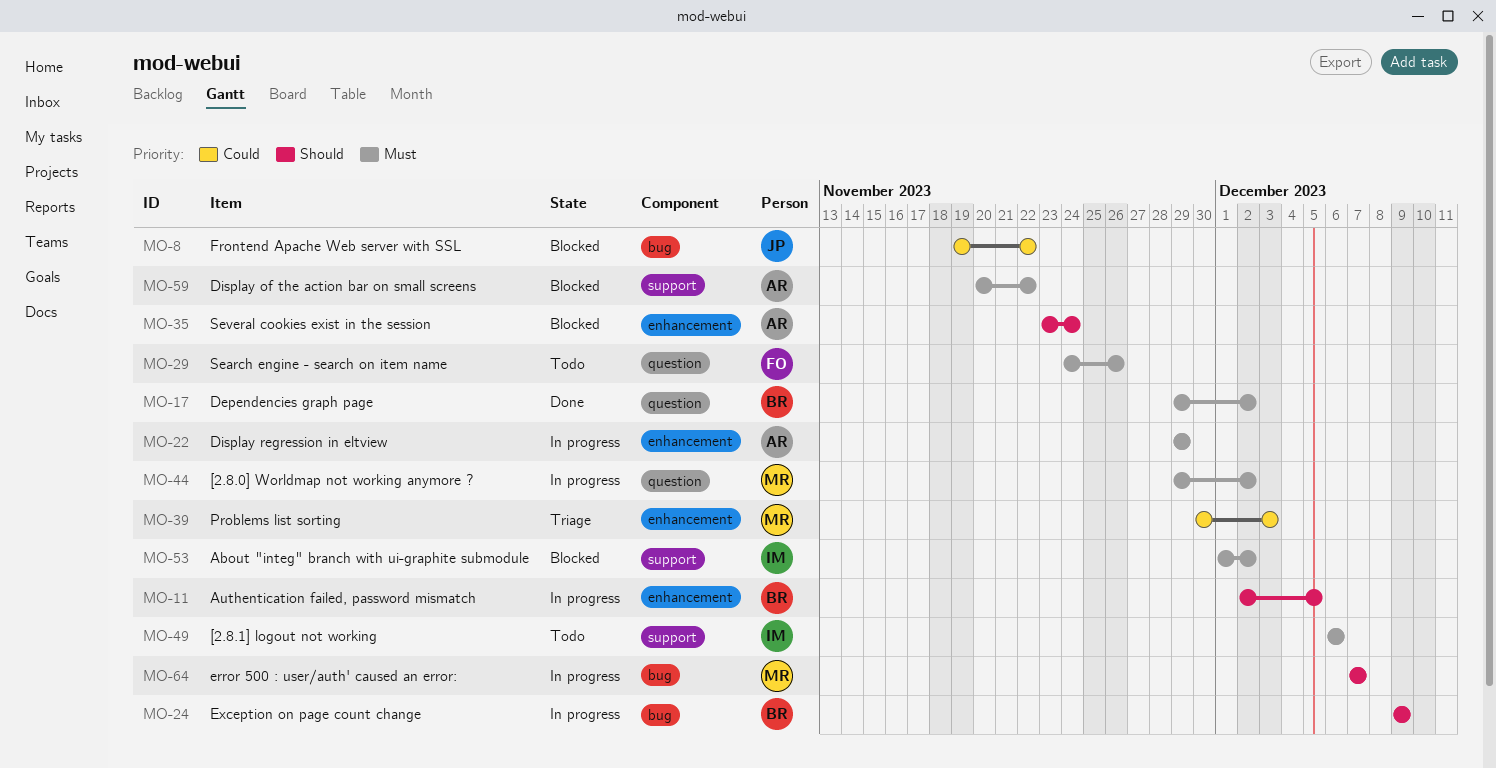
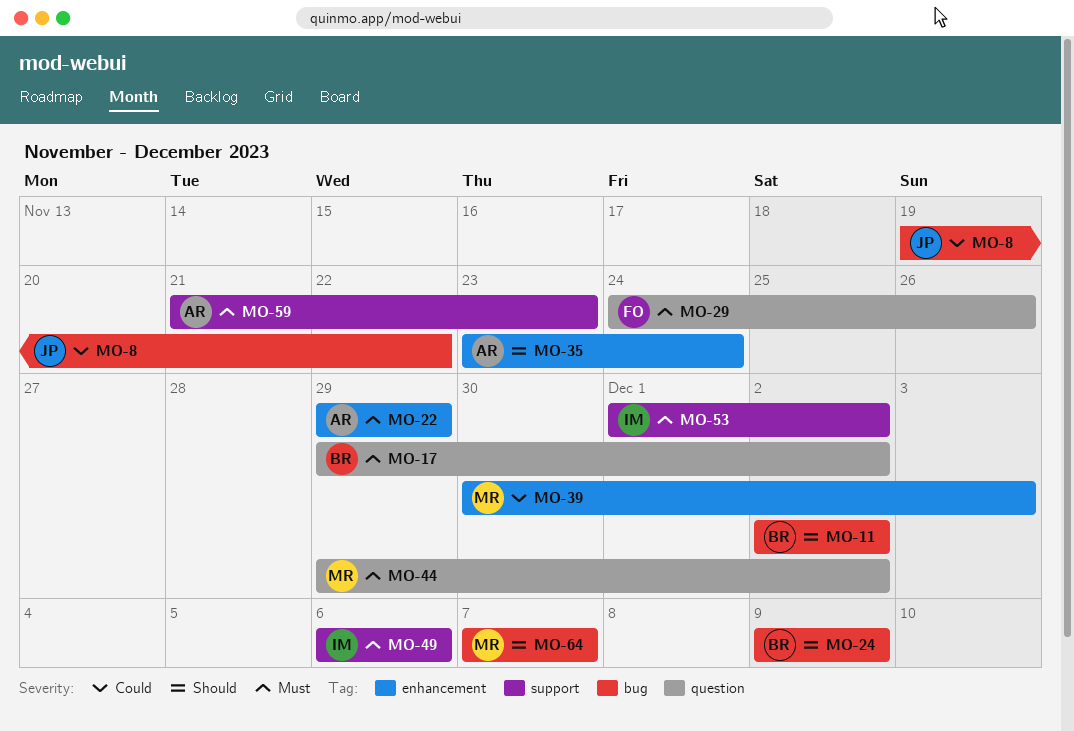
MO-11, label: enhancement -> bug
MO-11, due: Dec 5 -> Dec 2
MO-59, start: Nov 20 -> Nov 21
MO-59, due: Nov 22 -> Nov 23

